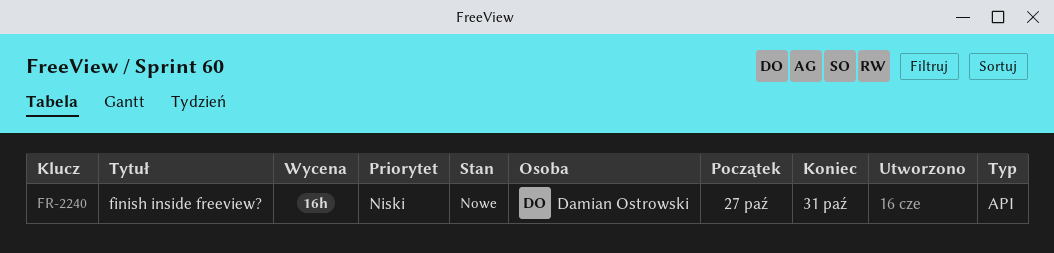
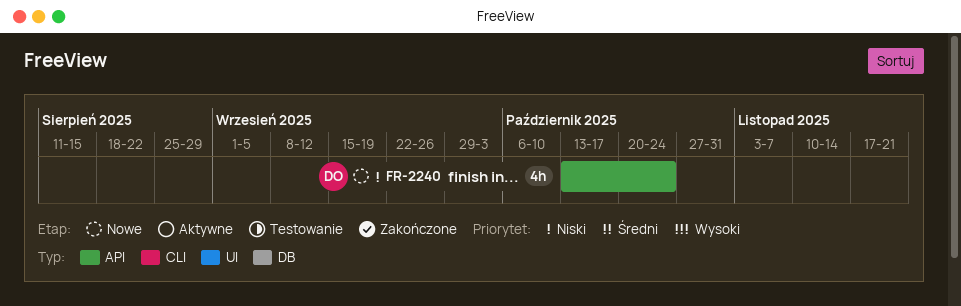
FR-2240, estimate: 16h -> 4h
FR-2240, start: Oct 27 -> Oct 13
FR-2240, due: Oct 31 -> Oct 24

